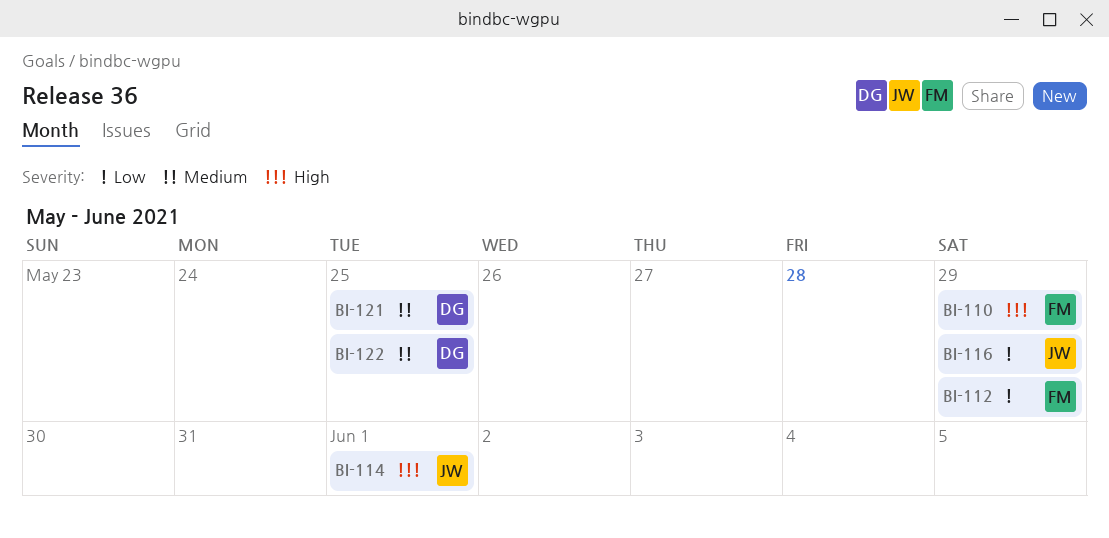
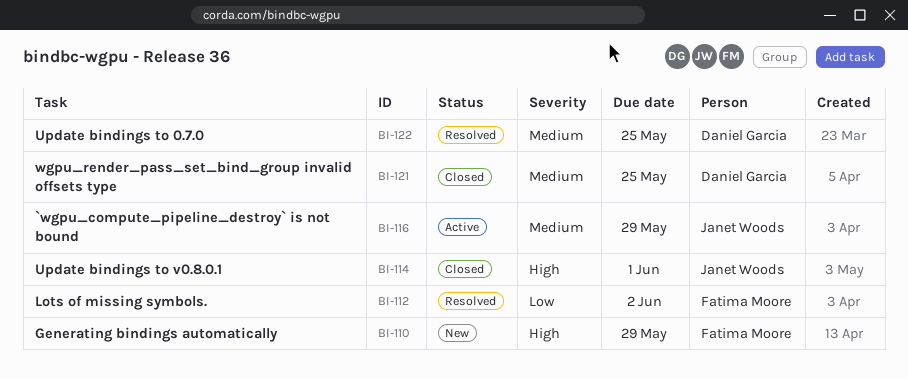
BI-112, due: May 29 -> Jun 2
BI-116, priority: Low -> Medium

